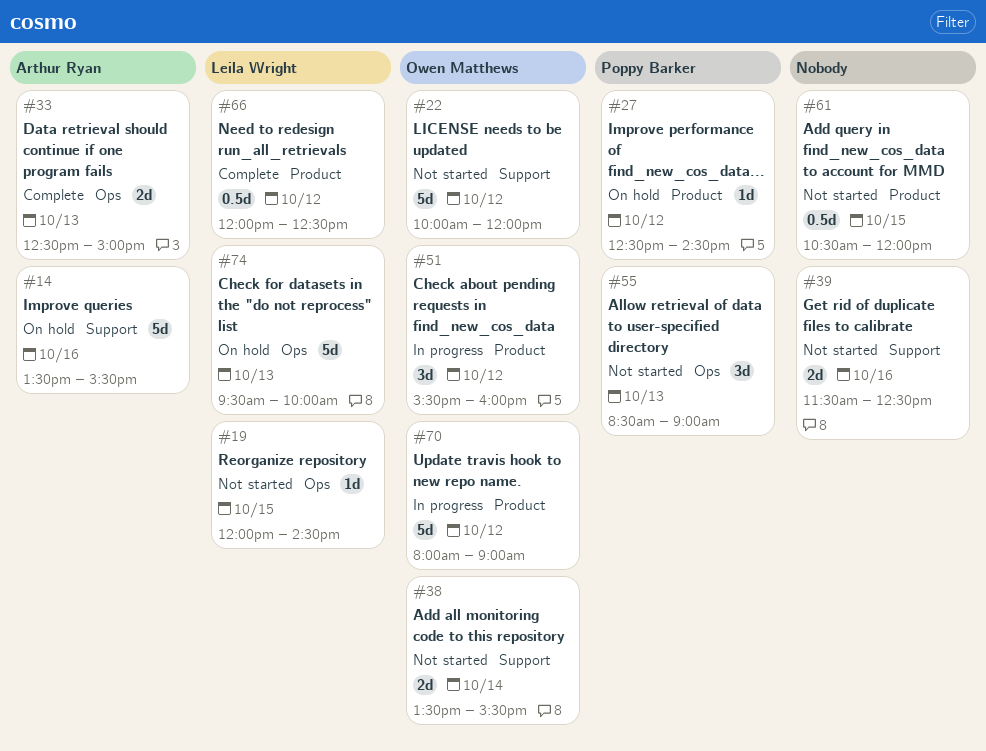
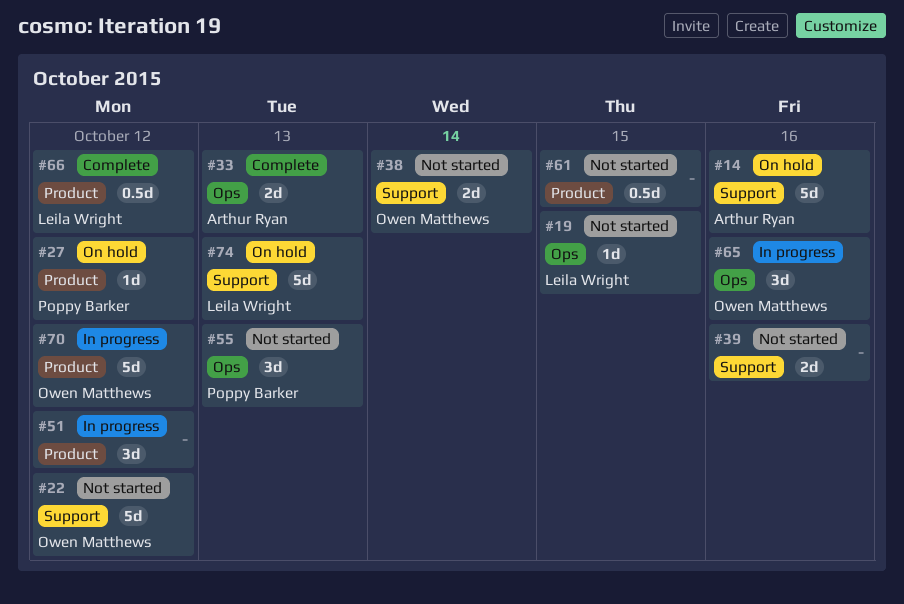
#51, owner: Owen Matthews -> none
#65: none -> present
#74, label: Ops -> Support

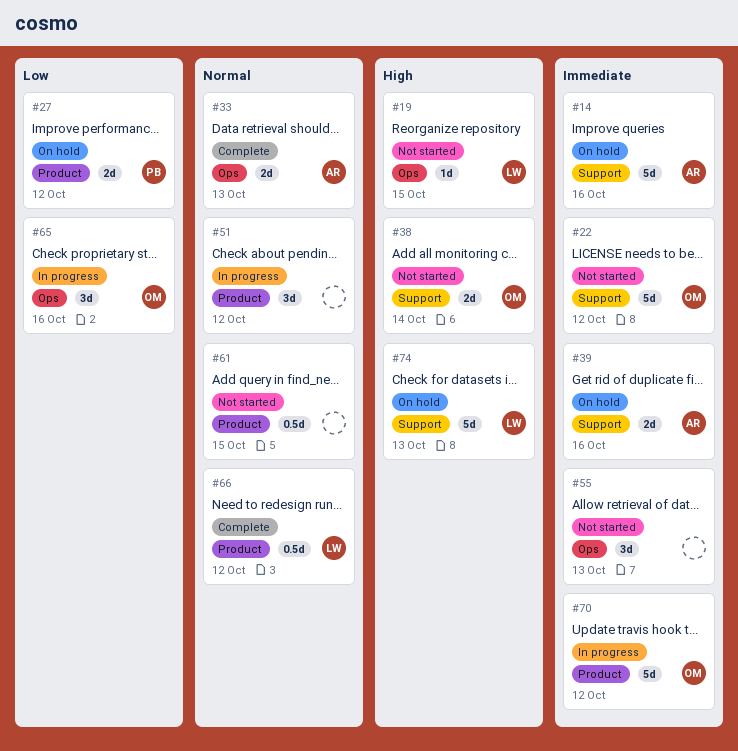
#27, estimate: 1d -> 2d
#39, status: Not started -> On hold
#39, owner: none -> Arthur Ryan
#55, owner: Poppy Barker -> none

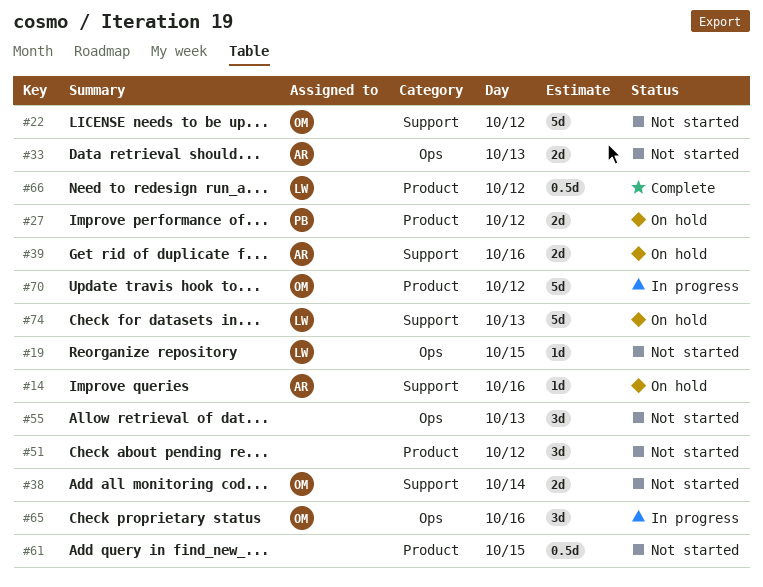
#14, estimate: 5d -> 1d
#33, status: Complete -> Not started
#51, status: In progress -> Not started

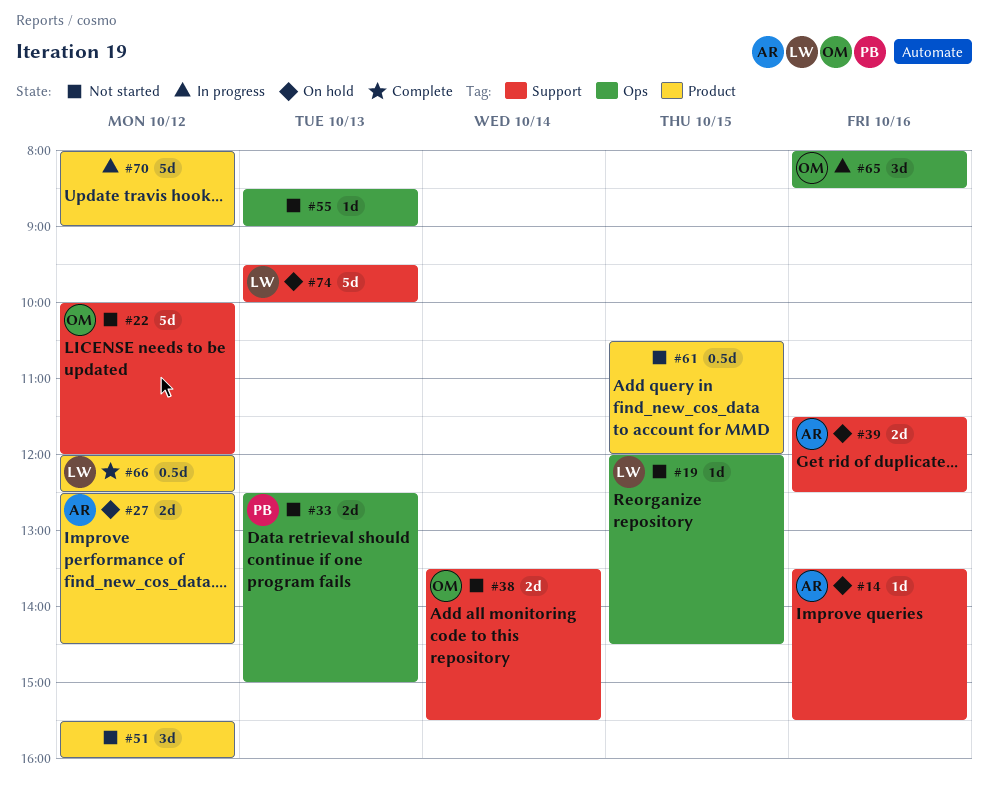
#27, owner: PB -> AR
#33, owner: AR -> PB
#55, estimate: 3d -> 1d
#70, owner: OM -> none

